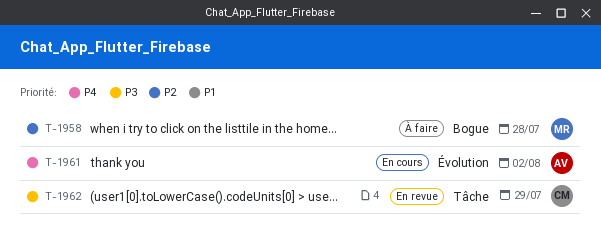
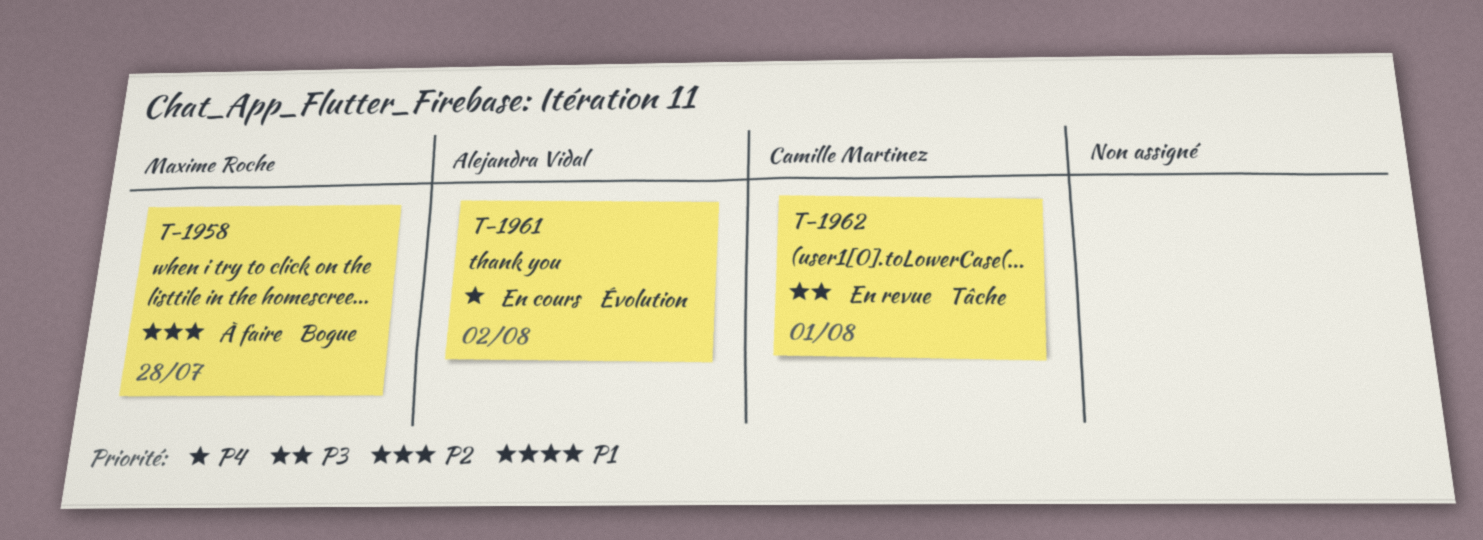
T-1962, due: Jul 29 -> Aug 1

